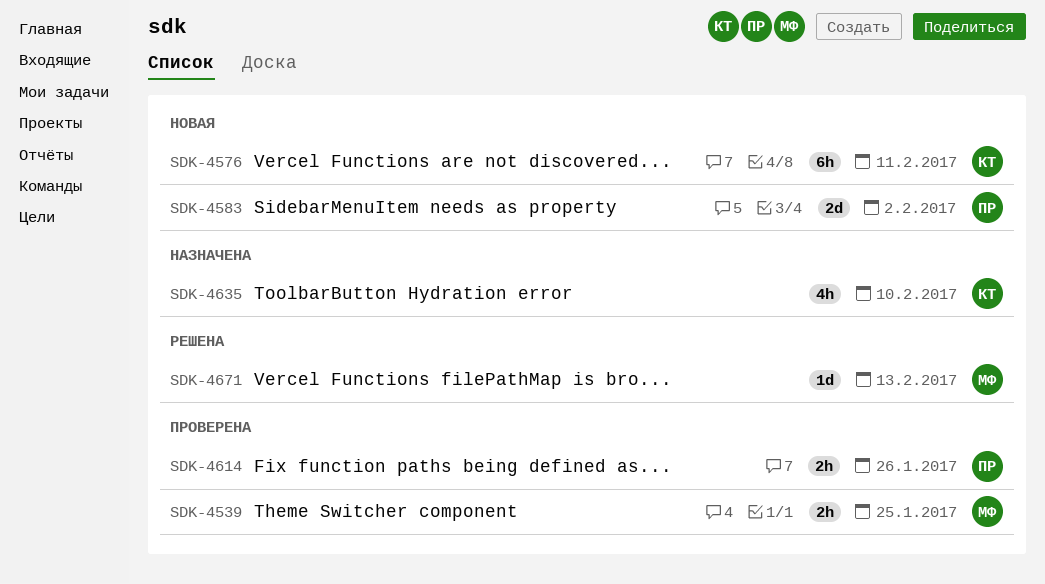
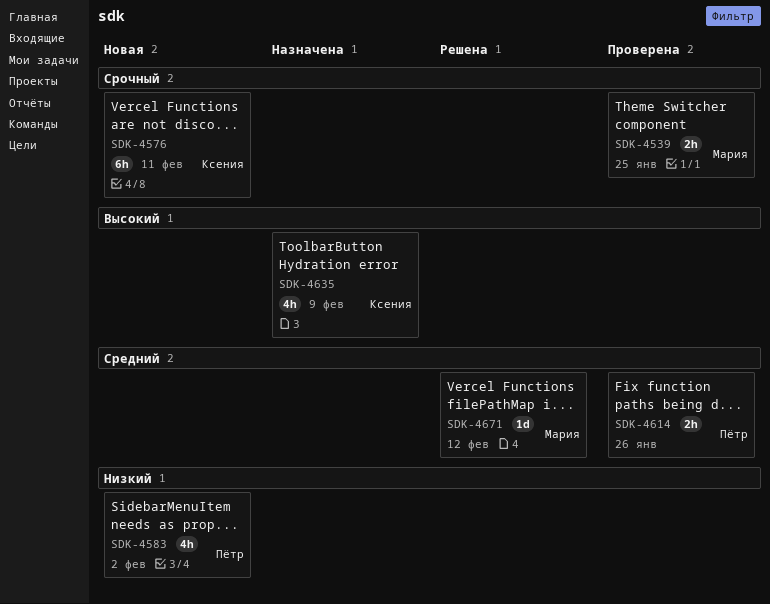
SDK-4583, estimate: 2d -> 4h
SDK-4635, due: Feb 10 -> Feb 9
SDK-4671, due: Feb 13 -> Feb 12

